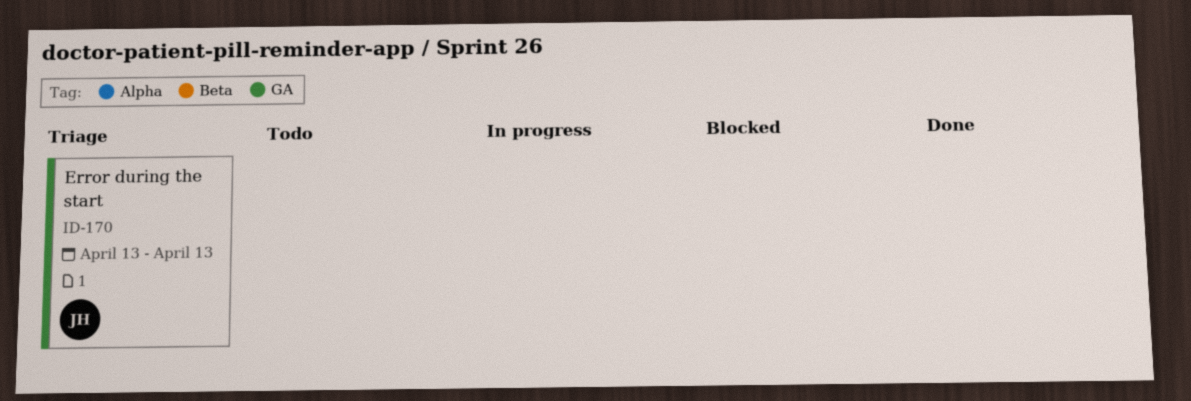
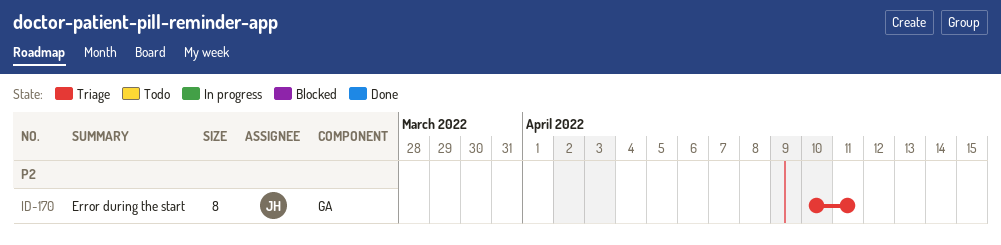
ID-170, start: Apr 13 -> Apr 10
ID-170, due: Apr 13 -> Apr 11

